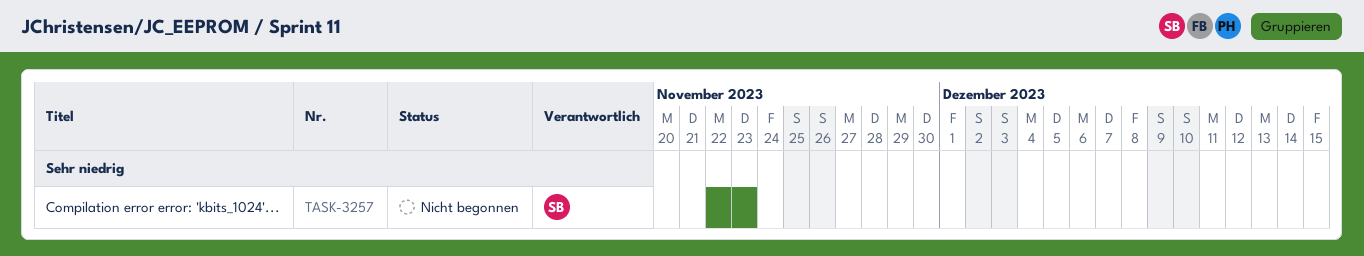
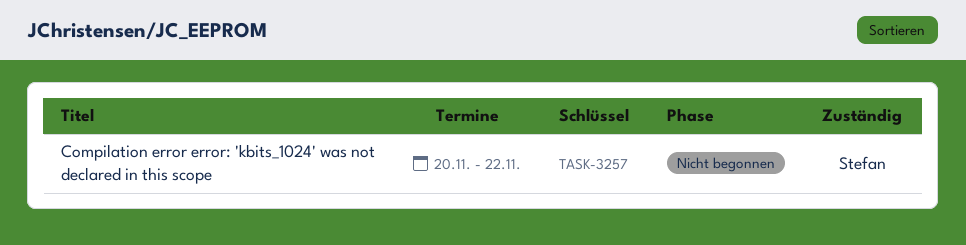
TASK-3257, start: Nov 22 -> Nov 20
TASK-3257, due: Nov 23 -> Nov 22

